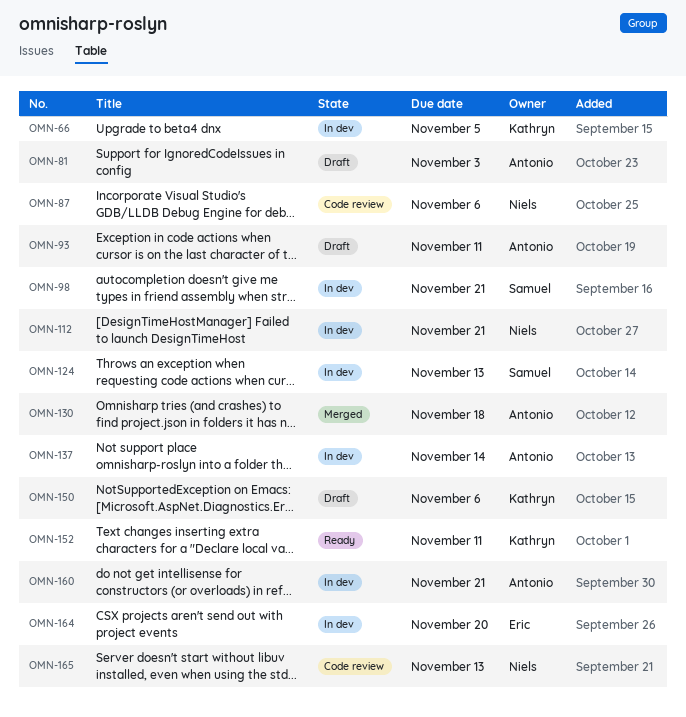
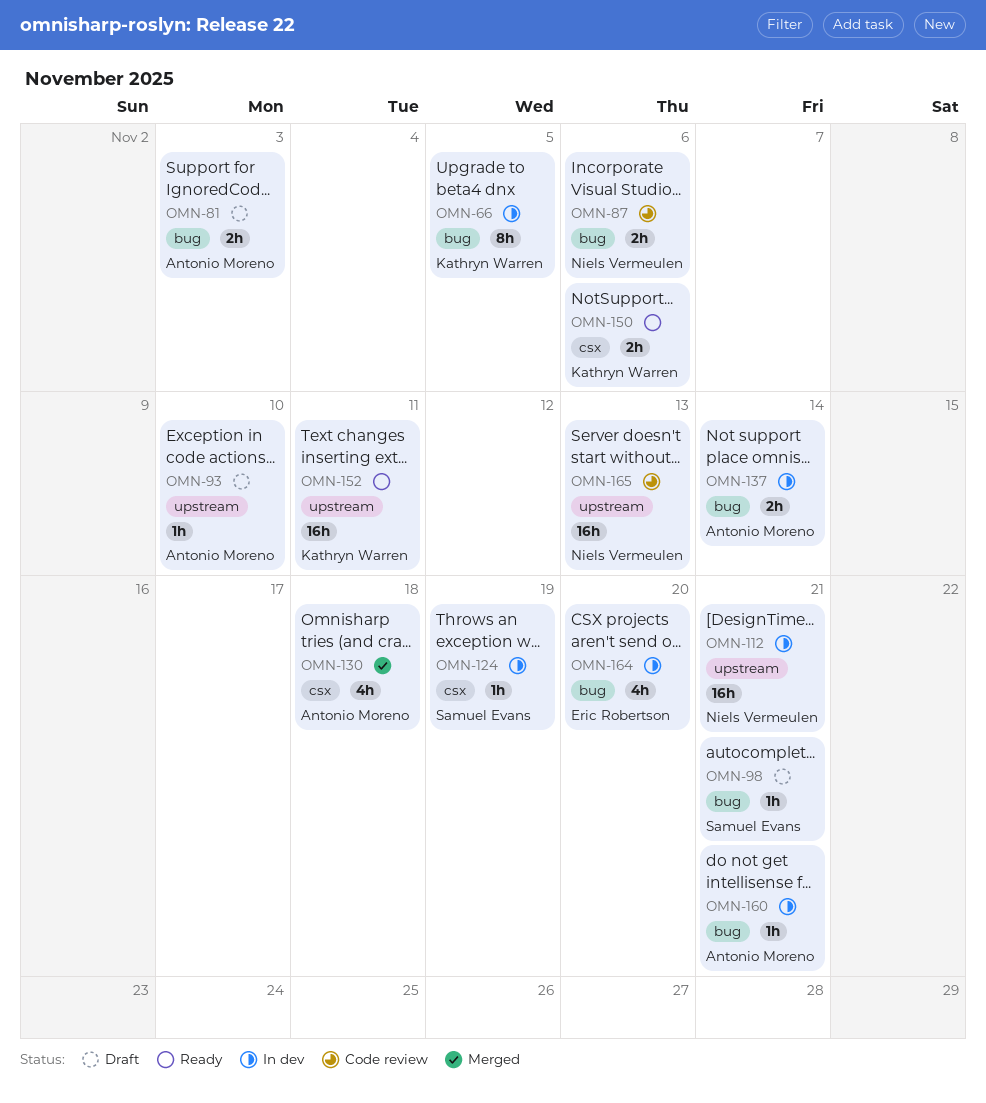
OMN-93, due: Nov 11 -> Nov 10
OMN-98, status: In dev -> Draft
OMN-124, due: Nov 13 -> Nov 19
OMN-150, status: Draft -> Ready

